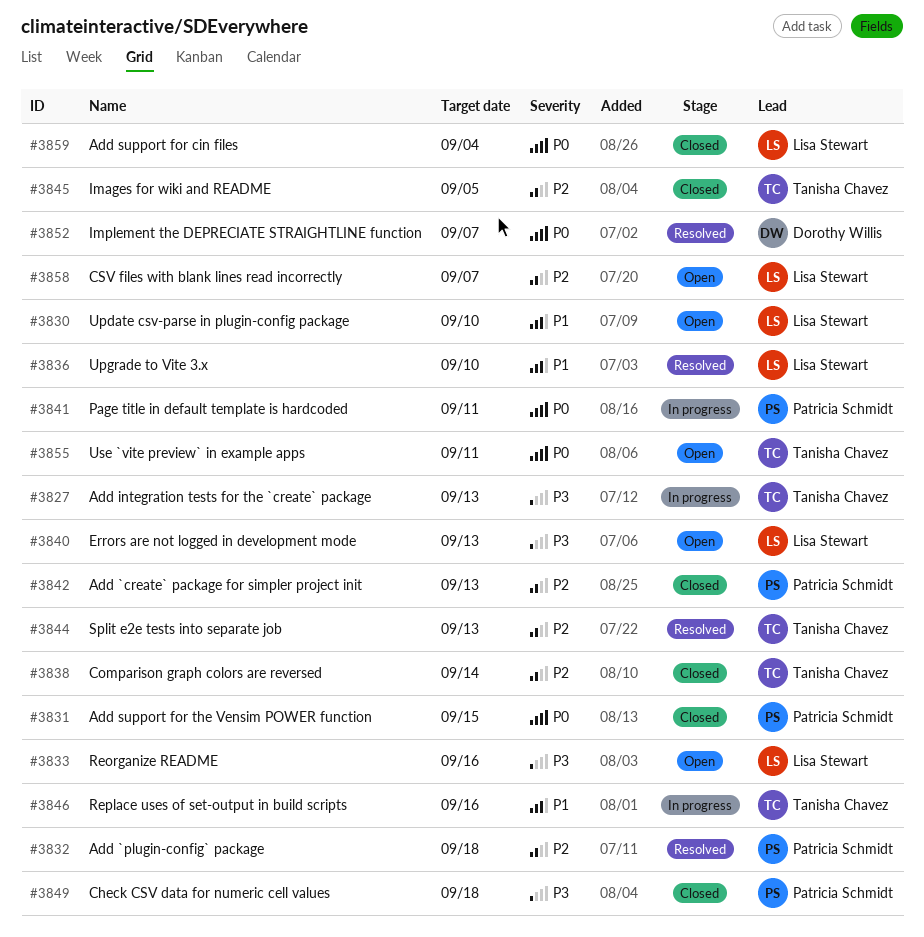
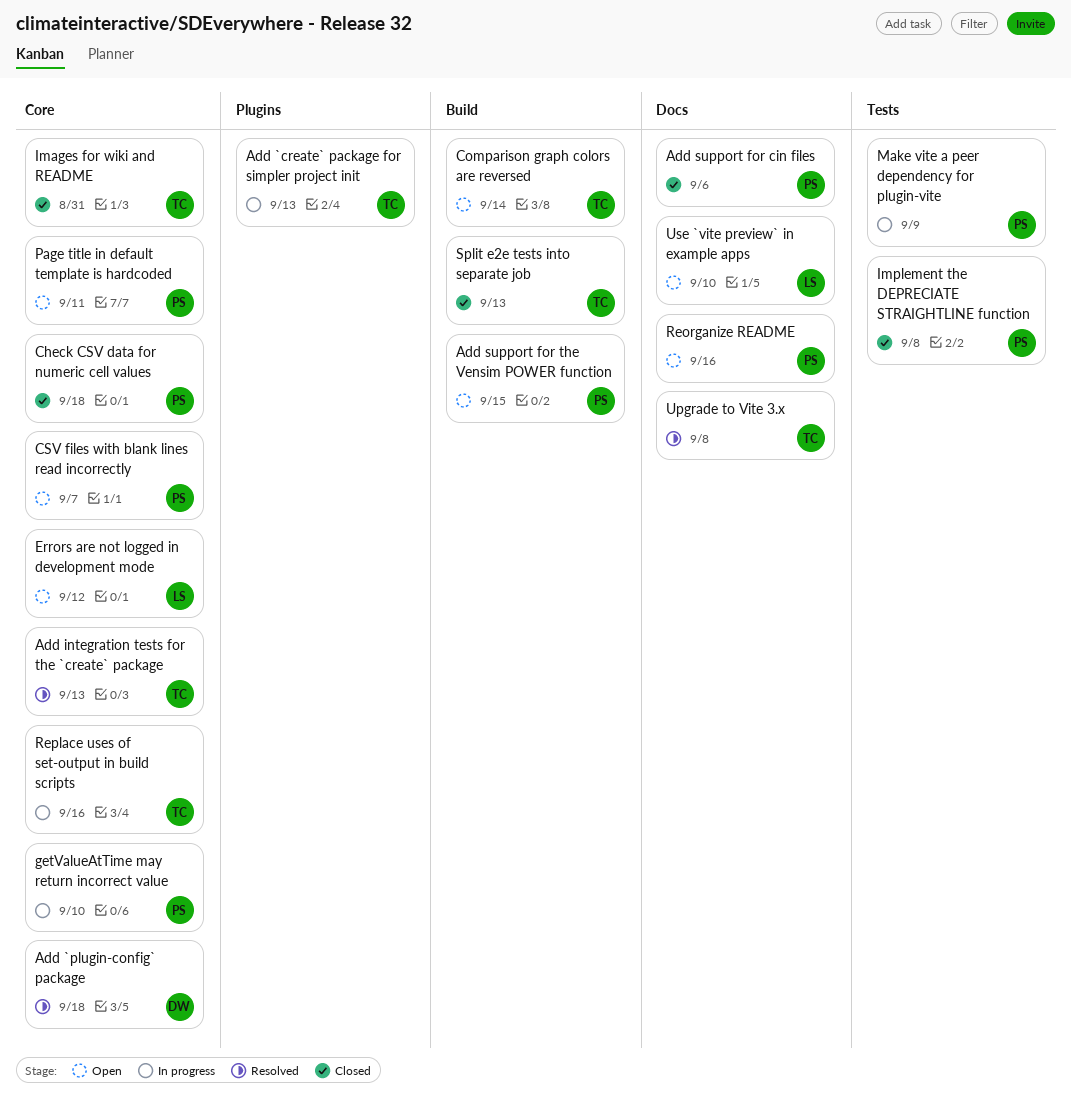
Add `create` package for simpler project init, status: Closed -> In progress
Add `create` package for simpler project init, owner: Patricia Schmidt -> Tanisha Chavez
Add `plugin-config` package, owner: Patricia Schmidt -> Dorothy Willis
Add integration tests for the `create` package, status: In progress -> Resolved
Add support for cin files, owner: Lisa Stewart -> Patricia Schmidt
Add support for cin files, due: Sep 4 -> Sep 6
Add support for the Vensim POWER function, status: Closed -> Open
Comparison graph colors are reversed, status: Closed -> Open
CSV files with blank lines read incorrectly, owner: Lisa Stewart -> Patricia Schmidt
Errors are not logged in development mode, due: Sep 13 -> Sep 12
getValueAtTime may return incorrect value: none -> present
Images for wiki and README, due: Sep 5 -> Aug 31
Implement the DEPRECIATE STRAIGHTLINE function, status: Resolved -> Closed
Implement the DEPRECIATE STRAIGHTLINE function, owner: Dorothy Willis -> Patricia Schmidt
Implement the DEPRECIATE STRAIGHTLINE function, due: Sep 7 -> Sep 8
Make vite a peer dependency for plugin-vite: none -> present
Page title in default template is hardcoded, status: In progress -> Open
Reorganize README, owner: Lisa Stewart -> Patricia Schmidt
Split e2e tests into separate job, status: Resolved -> Closed
Update csv-parse in plugin-config package: present -> none
Upgrade to Vite 3.x, owner: Lisa Stewart -> Tanisha Chavez
Upgrade to Vite 3.x, due: Sep 10 -> Sep 8
Use `vite preview` in example apps, owner: Tanisha Chavez -> Lisa Stewart
Use `vite preview` in example apps, due: Sep 11 -> Sep 10

